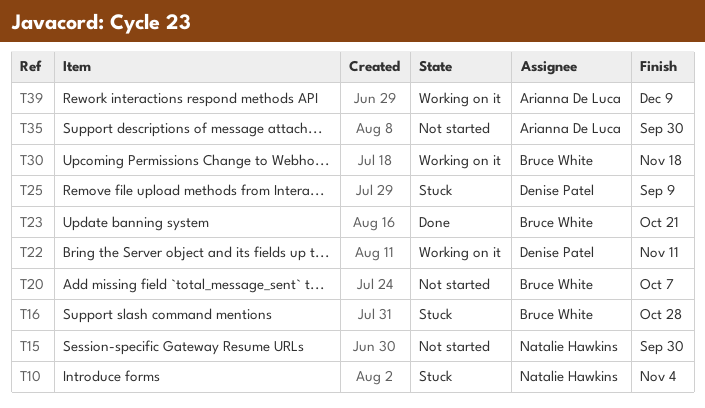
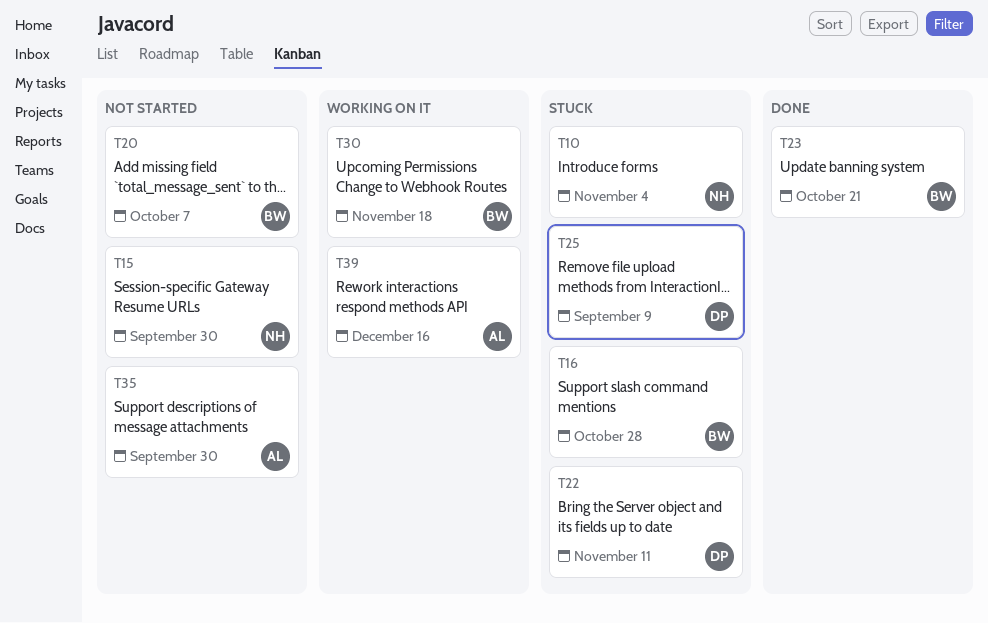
T22, status: Working on it -> Stuck
T39, due: Dec 9 -> Dec 16

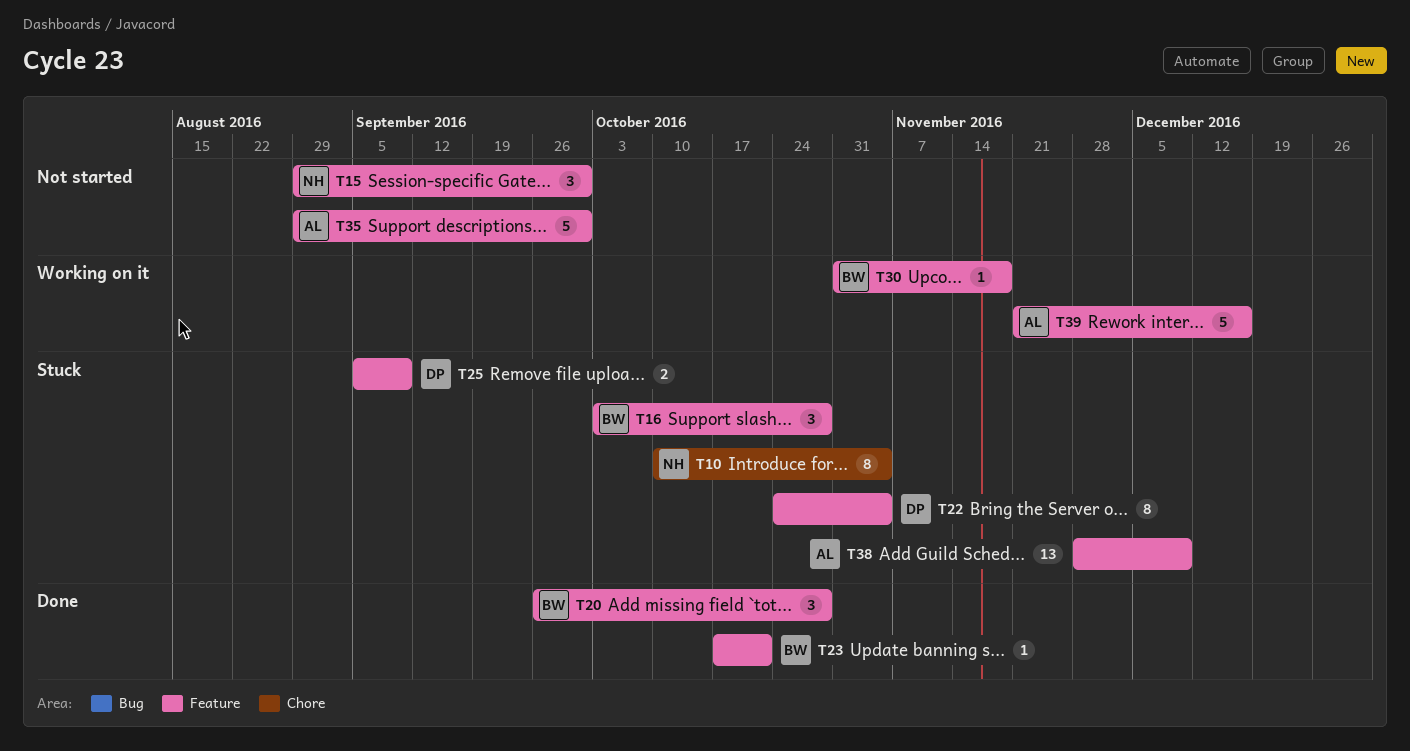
T20, status: Not started -> Done
T20, due: Oct 7 -> Oct 28
T22, due: Nov 11 -> Nov 4
T38: none -> present

